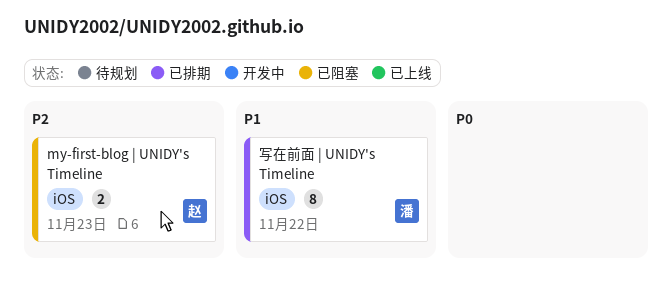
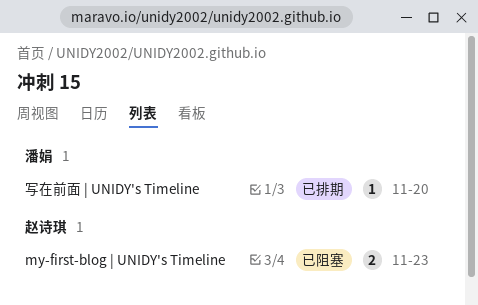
写在前面 | UNIDY's Timeline, estimate: 8 -> 1
写在前面 | UNIDY's Timeline, due: Nov 22 -> Nov 20

